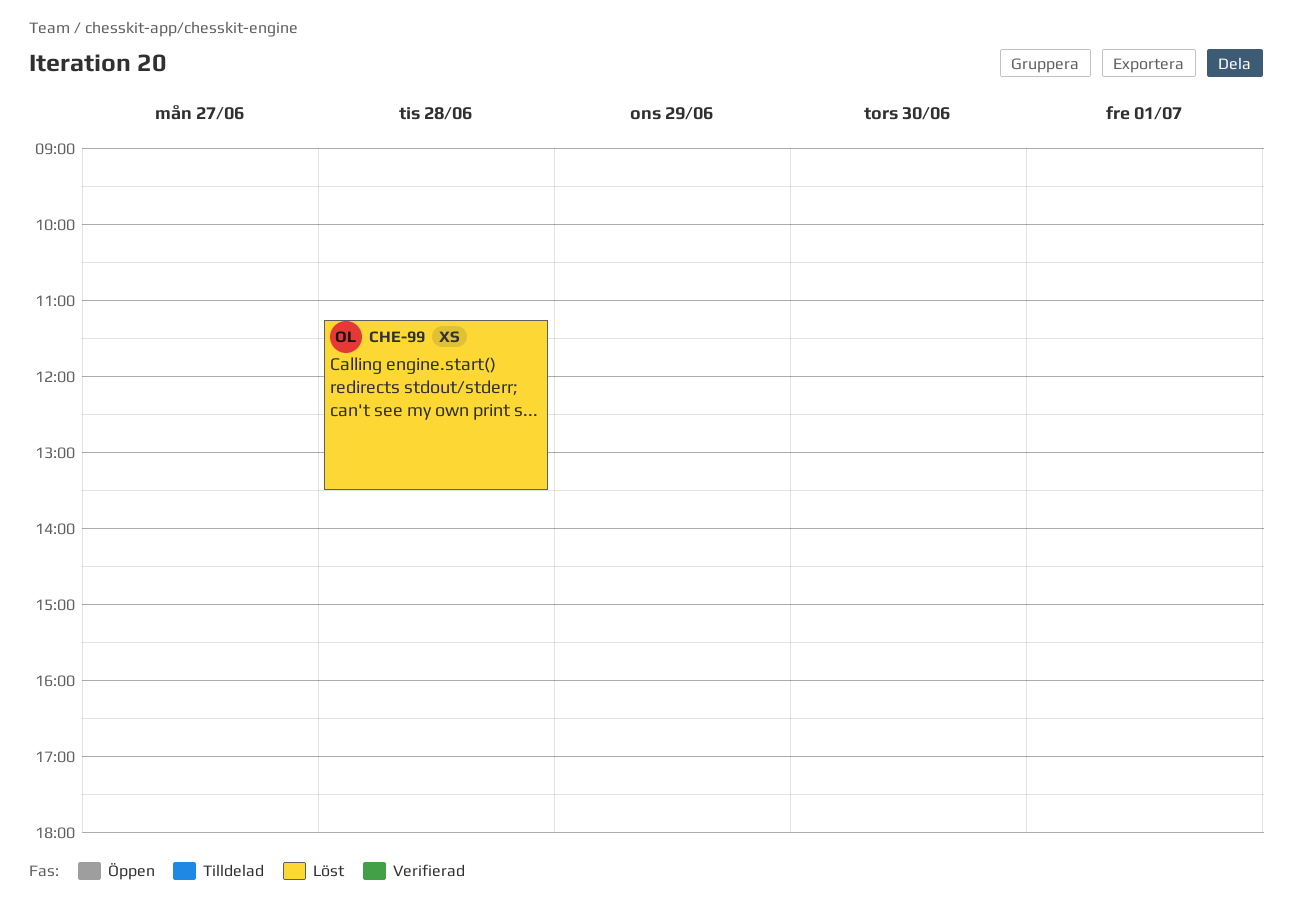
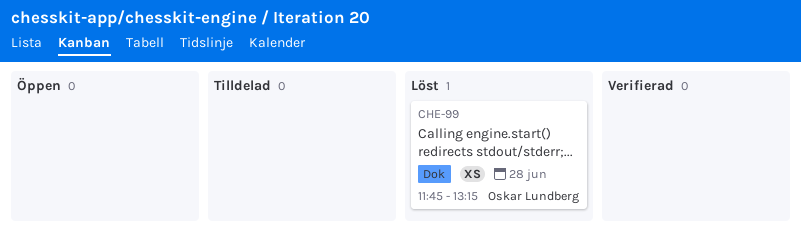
CHE-99, begins: 11:15 -> 11:45
CHE-99, ends: 13:30 -> 13:15

